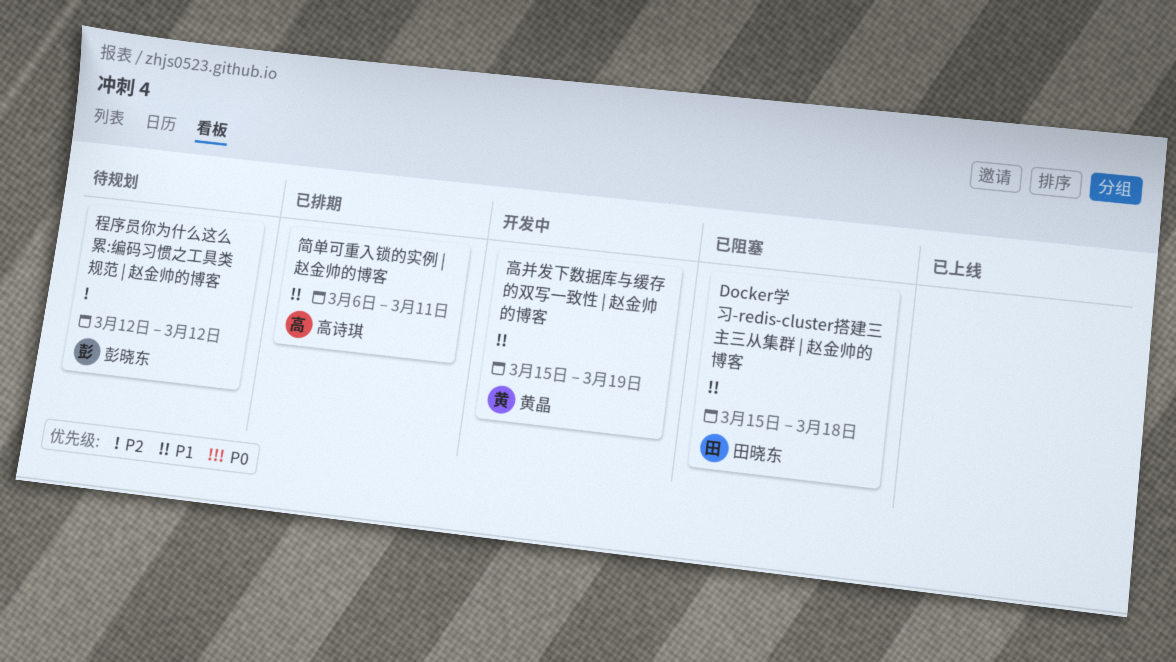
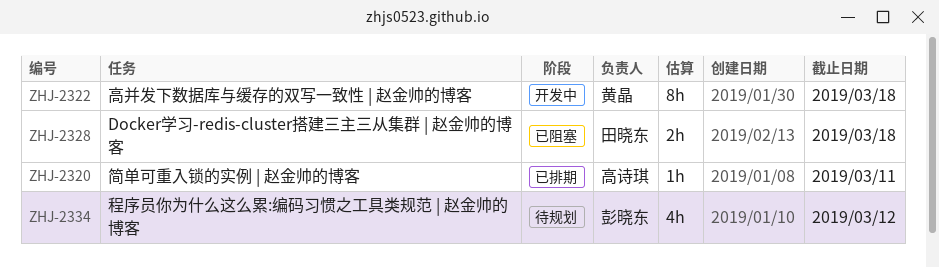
高并发下数据库与缓存的双写一致性 | 赵金帅的博客, due: Mar 19 -> Mar 18

